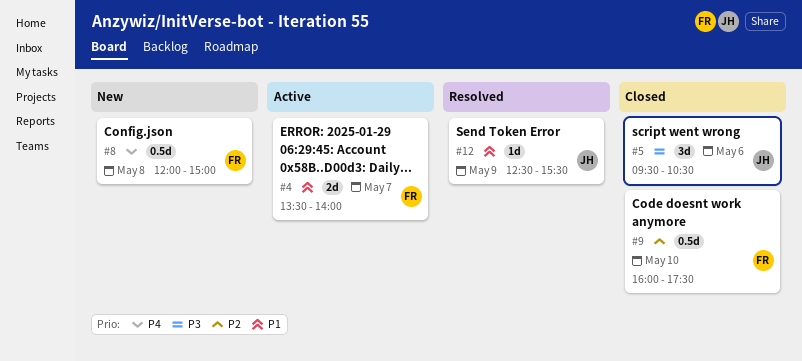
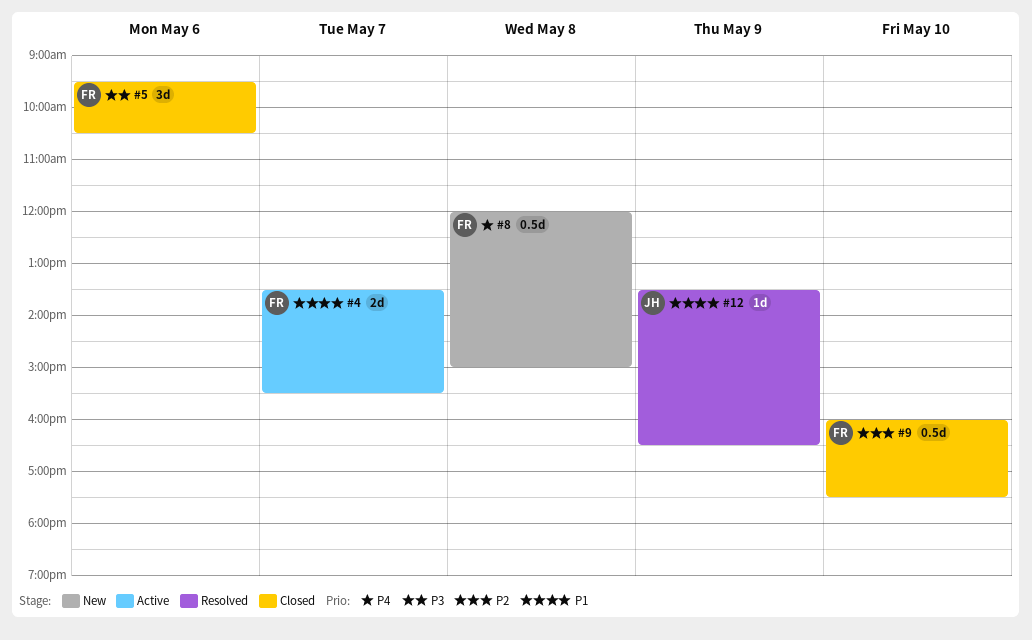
#4, ends: 14:00 -> 15:30
#5, owner: JH -> FR
#12, begins: 12:30 -> 13:30
#12, ends: 15:30 -> 16:30

